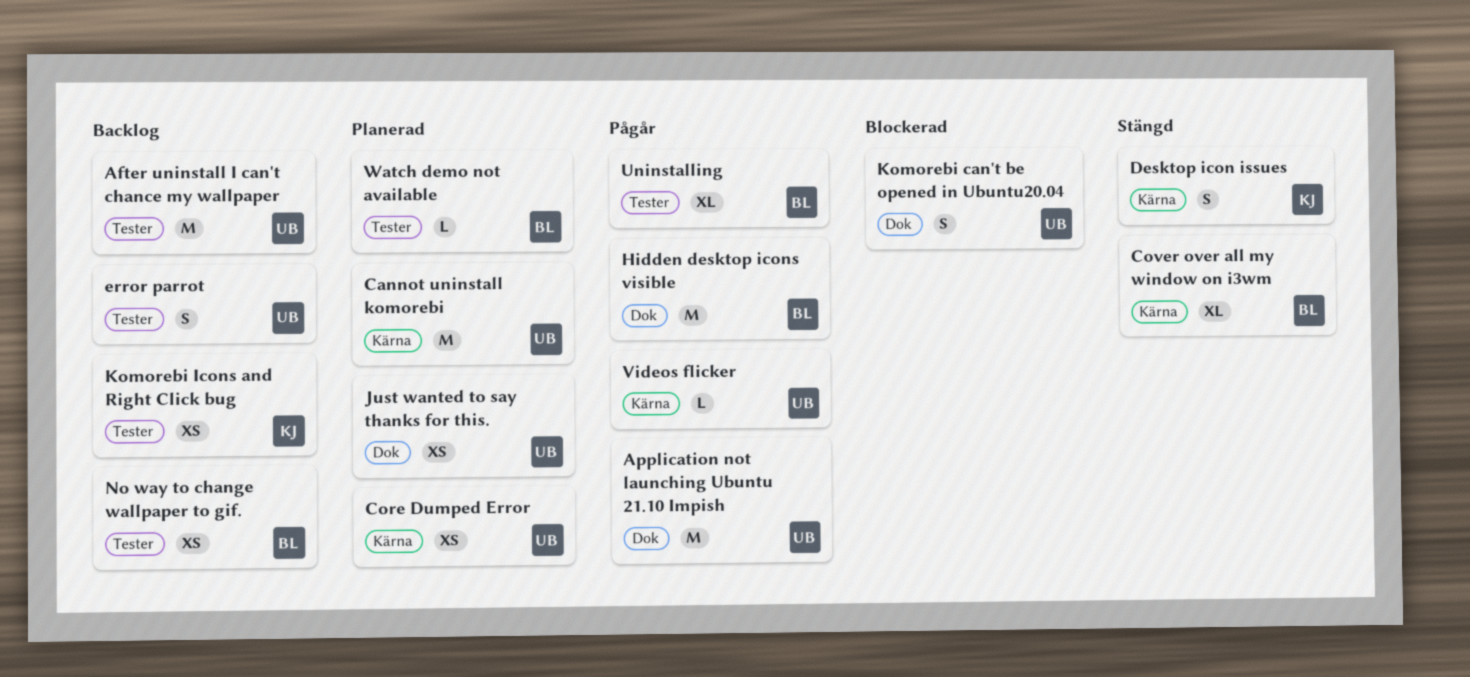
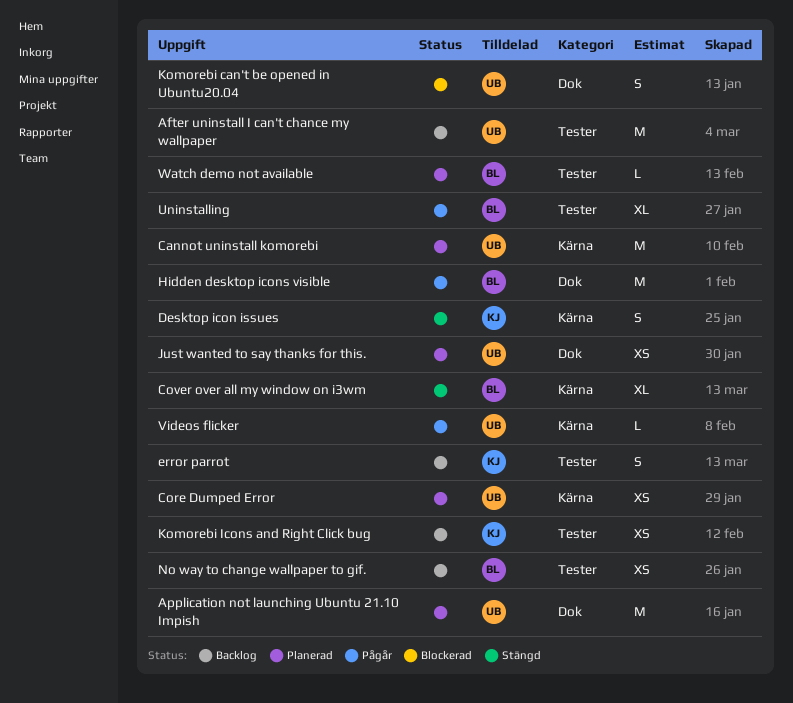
Application not launching Ubuntu 21.10 Impish, status: Pågår -> Planerad
error parrot, owner: UB -> KJ

